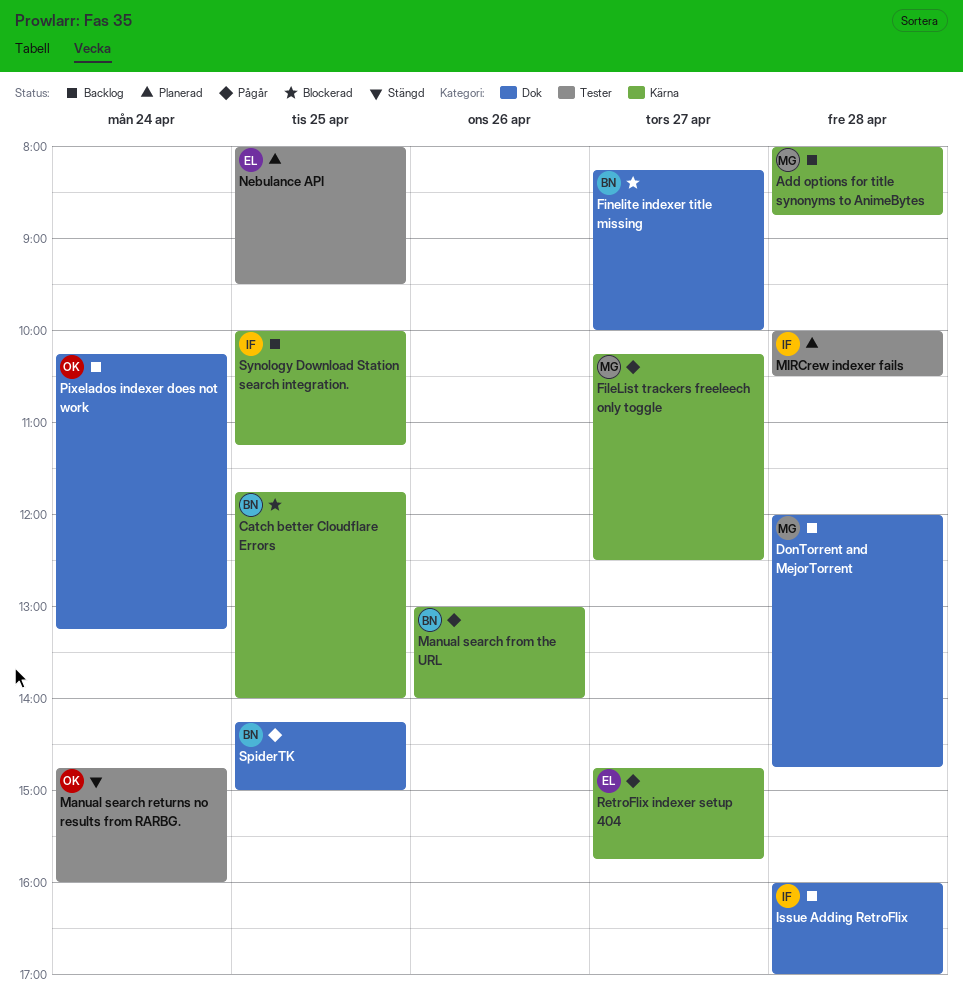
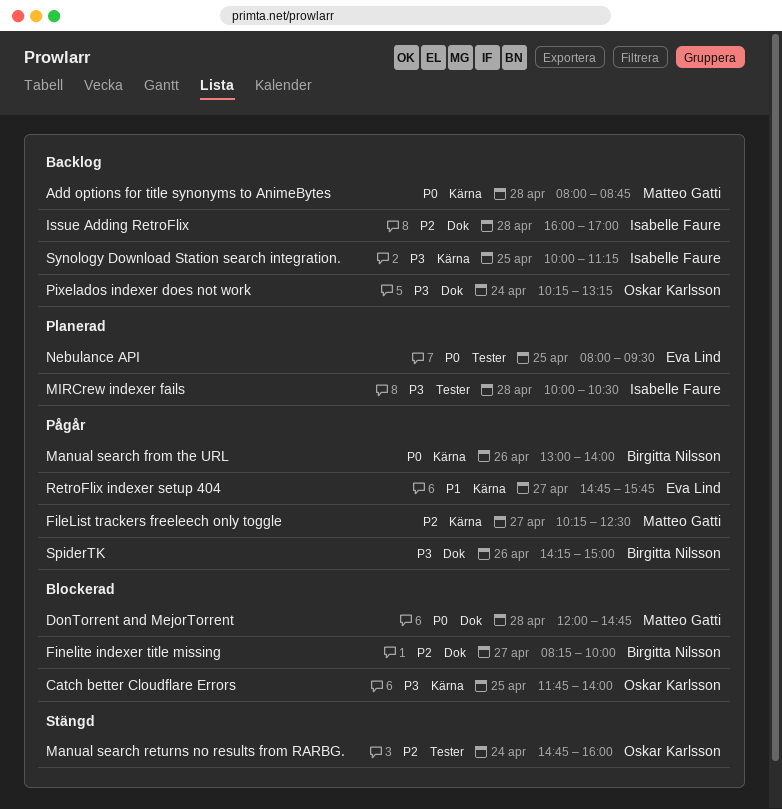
Catch better Cloudflare Errors, owner: Birgitta Nilsson -> Oskar Karlsson
DonTorrent and MejorTorrent, status: Backlog -> Blockerad
SpiderTK, day: Apr 25 -> Apr 26

